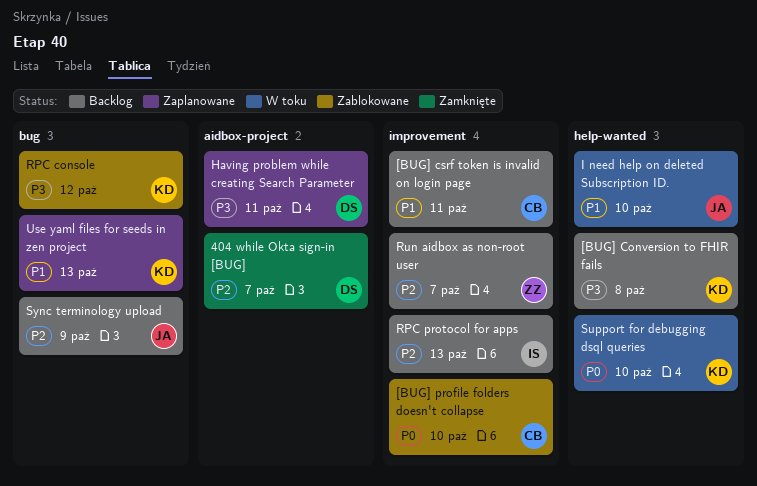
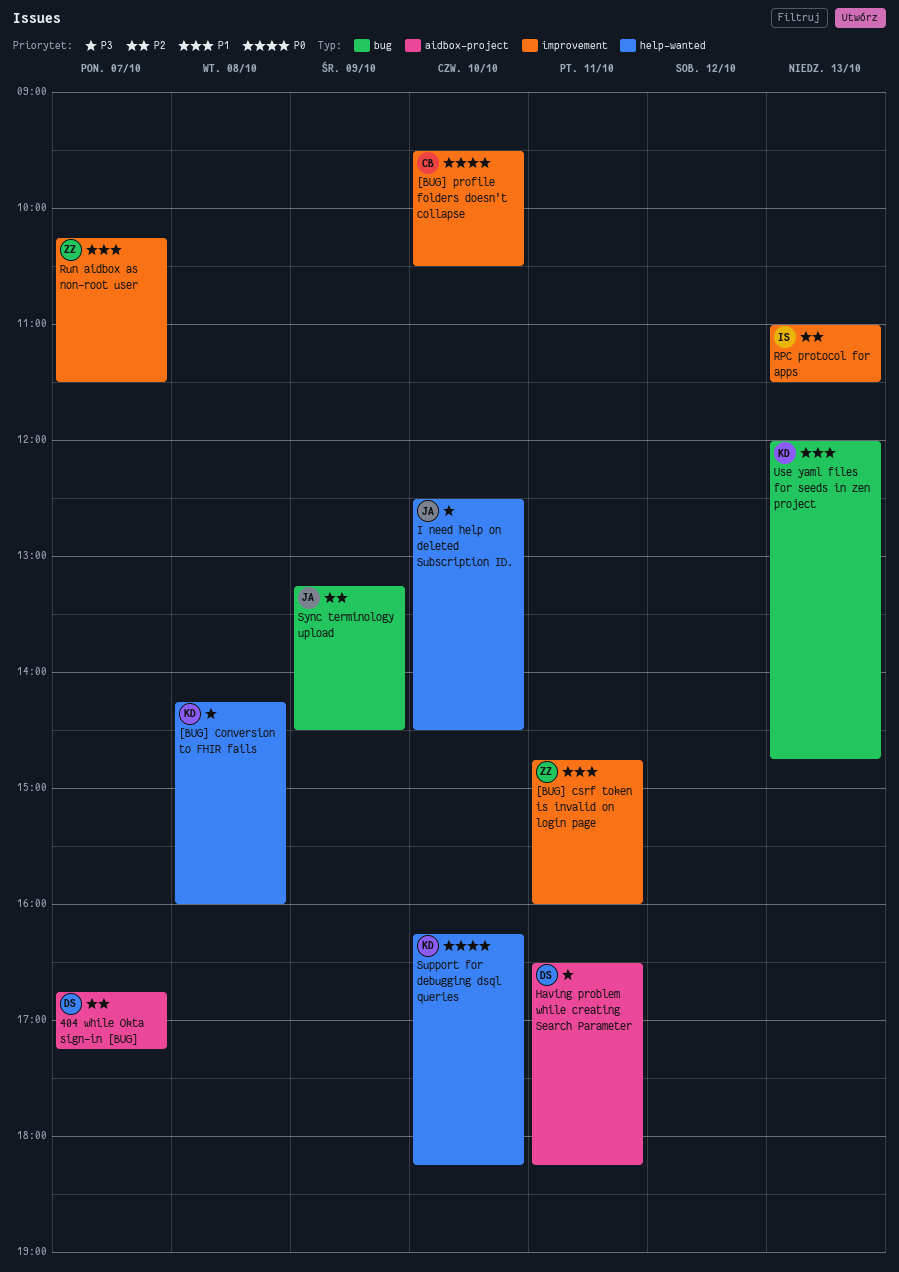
[BUG] csrf token is invalid on login page, owner: CB -> ZZ
I need help on deleted Subscription ID., priority: P1 -> P3
RPC console: present -> none
Run aidbox as non-root user, priority: P2 -> P1

